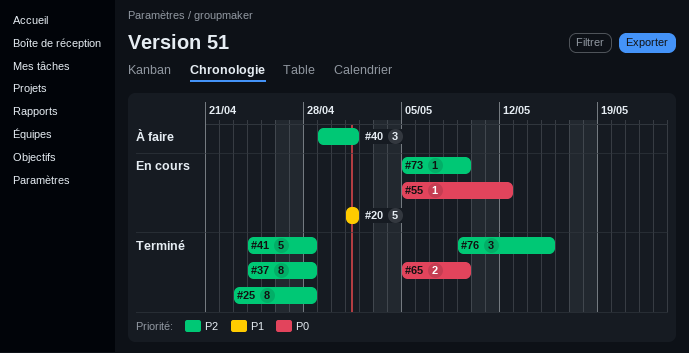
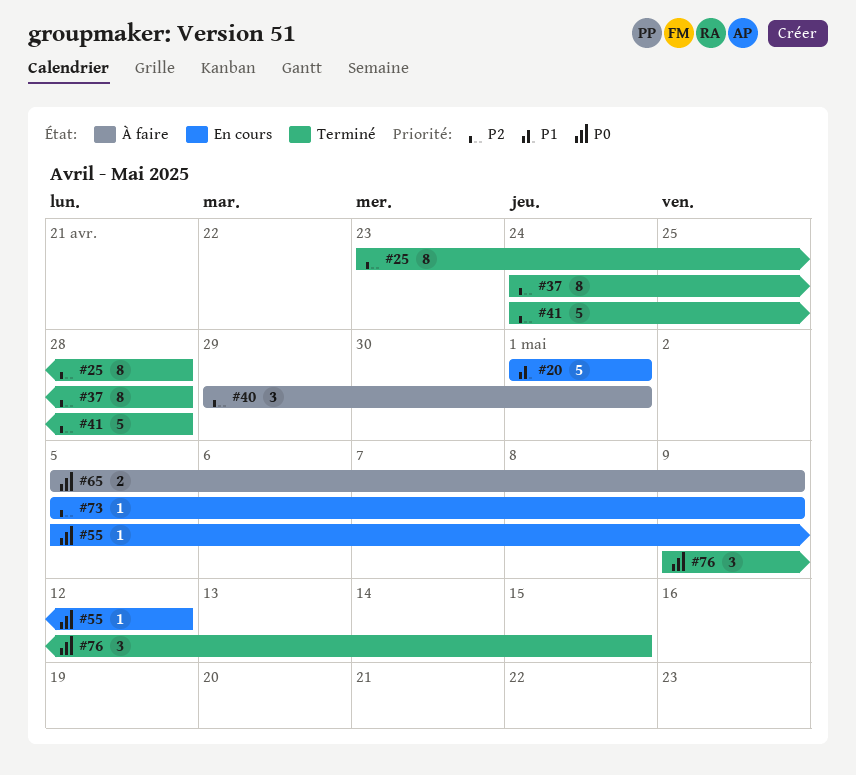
#65, status: Terminé -> À faire
#76, priority: P2 -> P0

